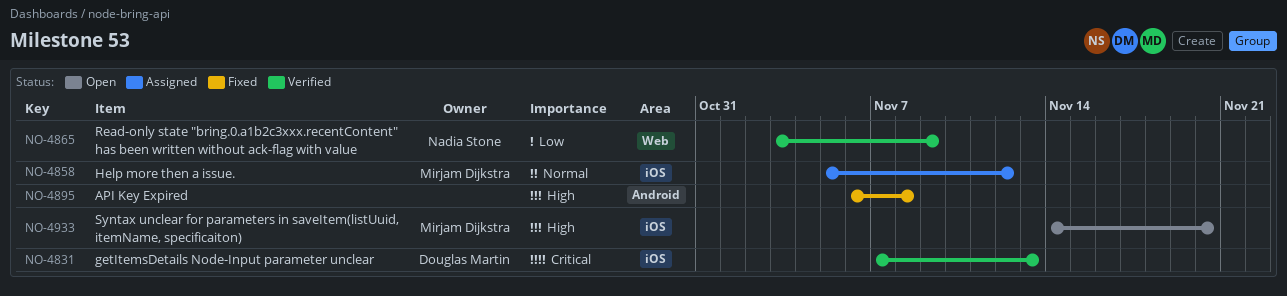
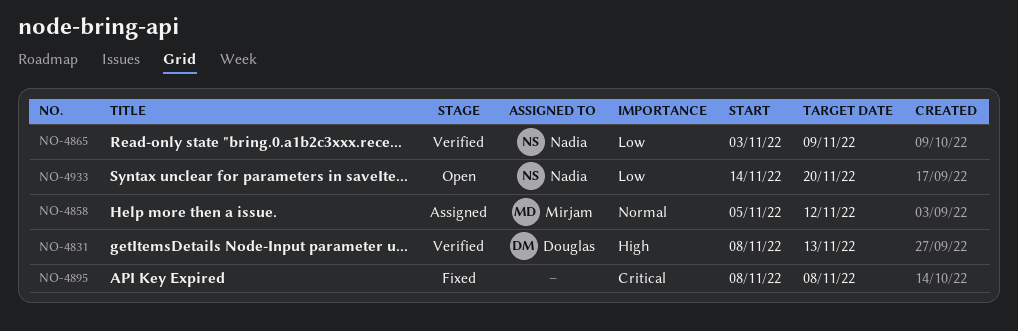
NO-4831, priority: Critical -> High
NO-4831, start: Nov 7 -> Nov 8
NO-4895, priority: High -> Critical
NO-4895, start: Nov 6 -> Nov 8
NO-4933, owner: Mirjam Dijkstra -> Nadia Stone
NO-4933, priority: High -> Low

